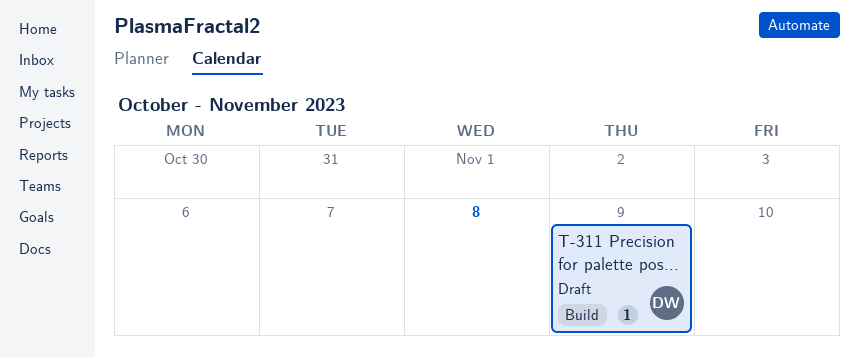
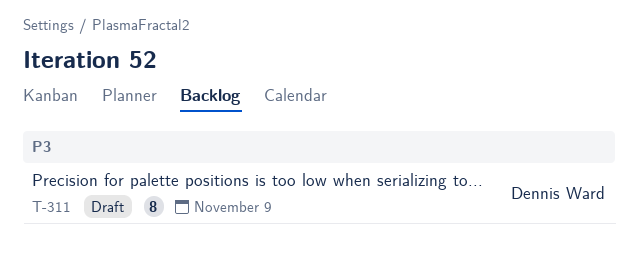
T-311, estimate: 1 -> 8

